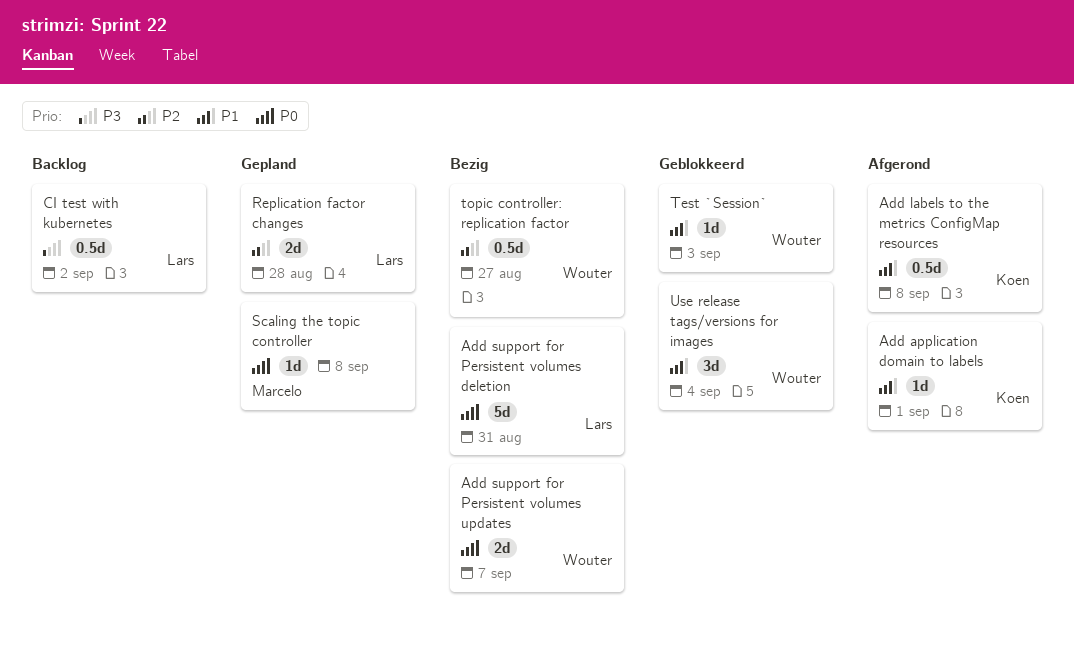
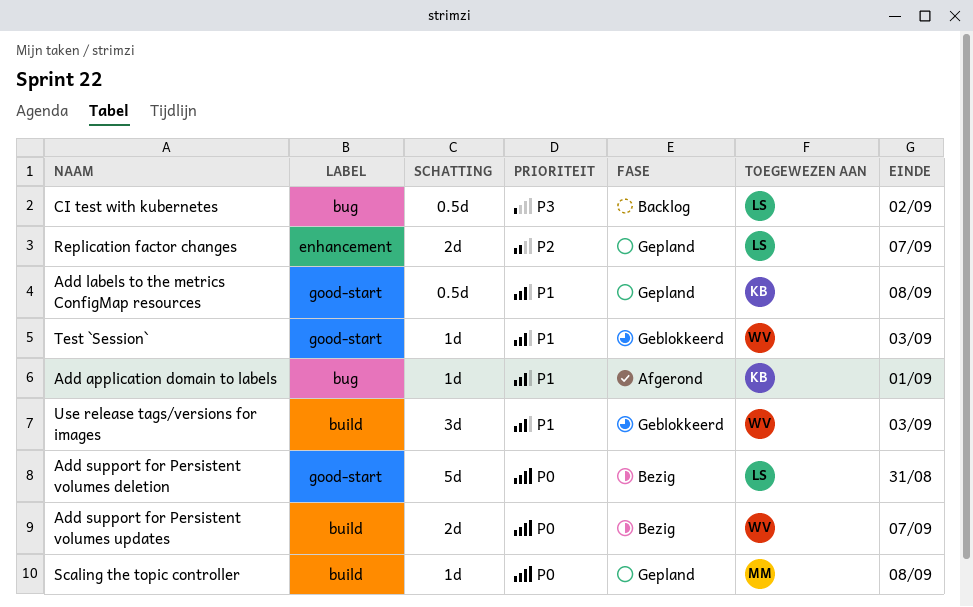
Add labels to the metrics ConfigMap resources, status: Afgerond -> Gepland
Replication factor changes, due: Aug 28 -> Sep 7
topic controller: replication factor: present -> none
Use release tags/versions for images, due: Sep 4 -> Sep 3

